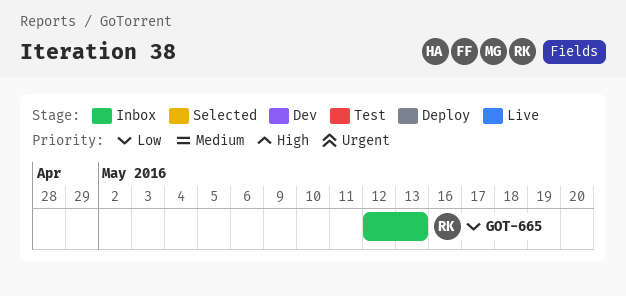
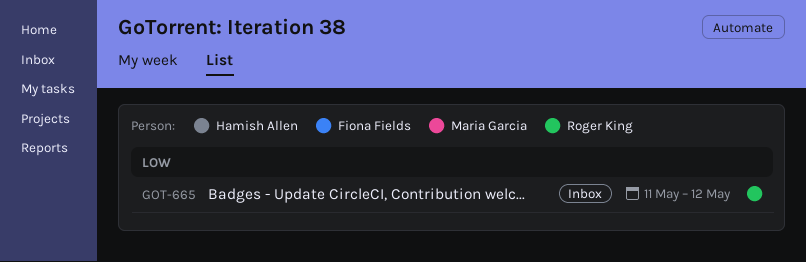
GOT-665, start: May 12 -> May 11
GOT-665, due: May 13 -> May 12

